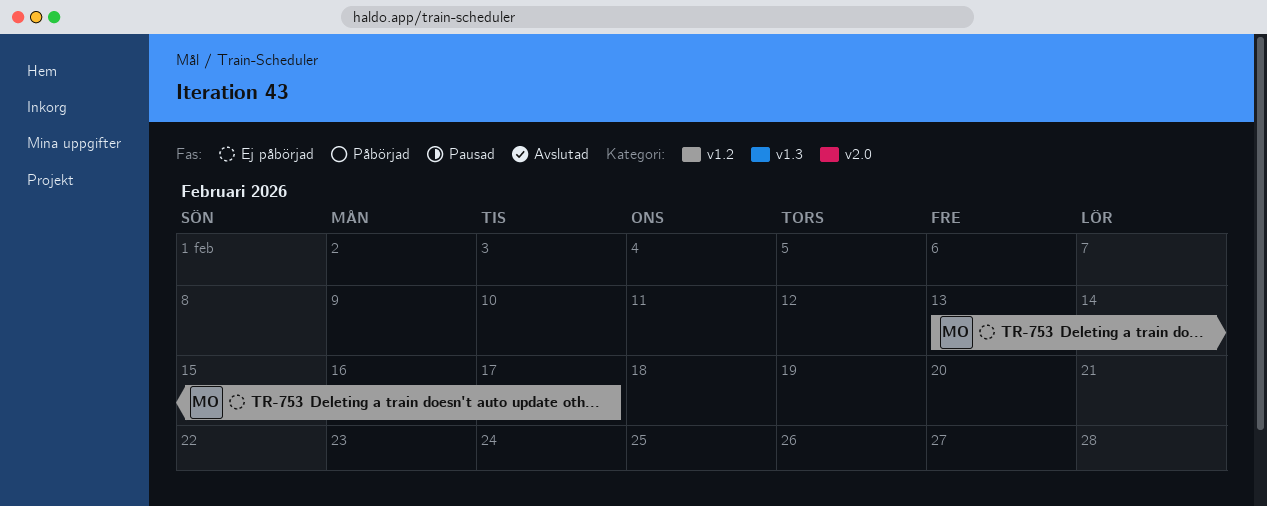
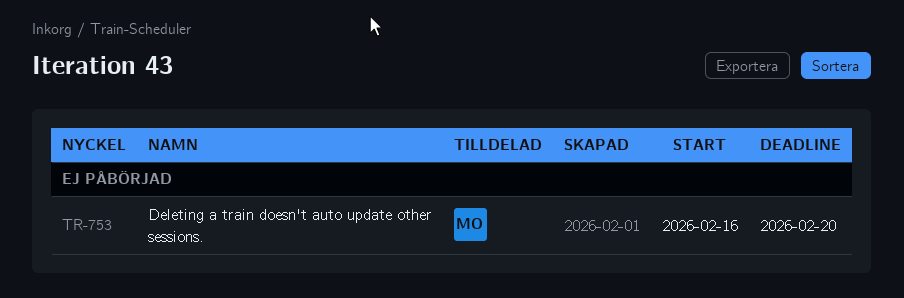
TR-753, start: Feb 13 -> Feb 16
TR-753, due: Feb 17 -> Feb 20

